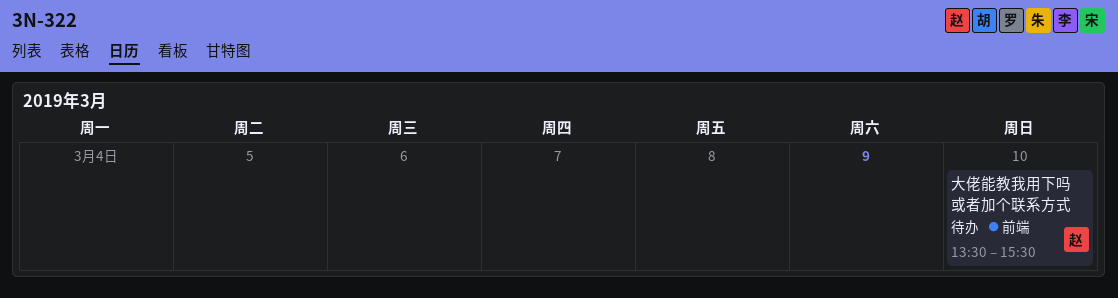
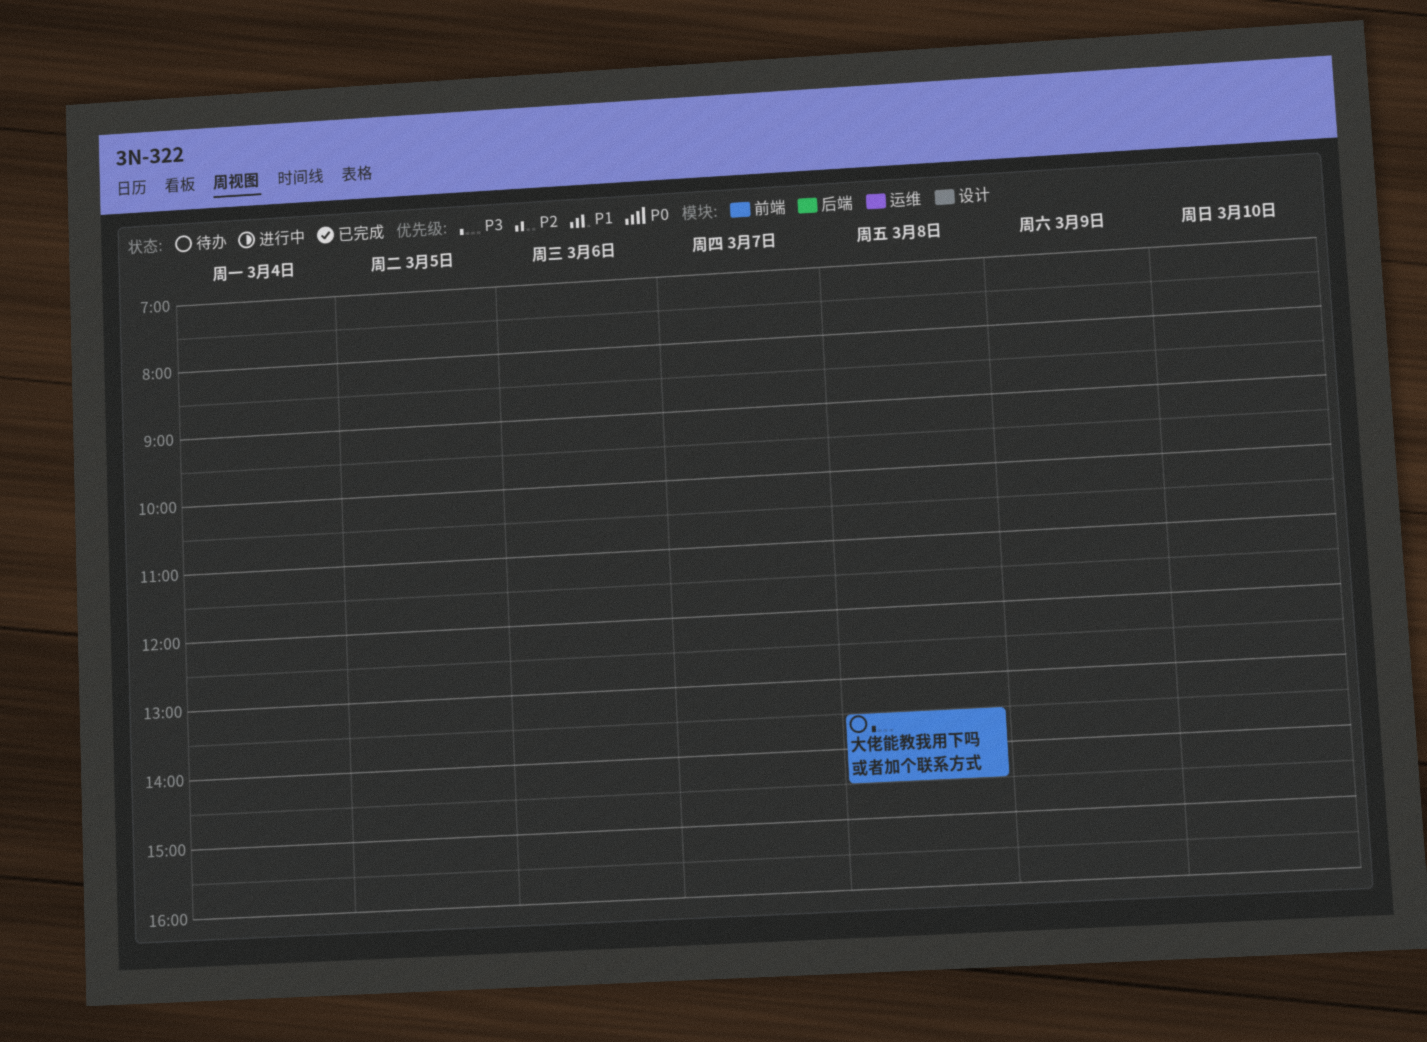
大佬能教我用下吗 或者加个联系方式, day: Mar 10 -> Mar 8
大佬能教我用下吗 或者加个联系方式, ends: 15:30 -> 14:30

